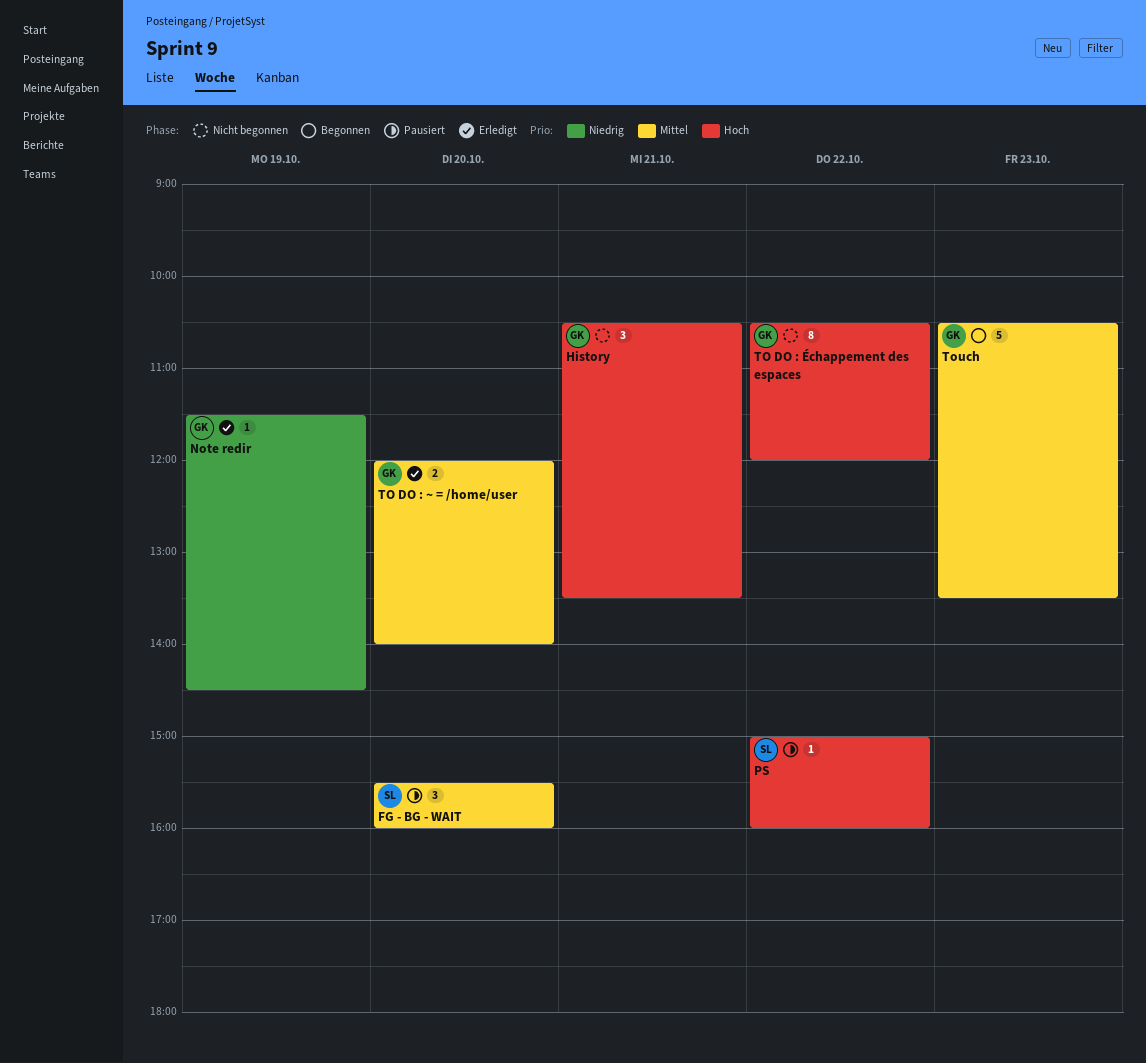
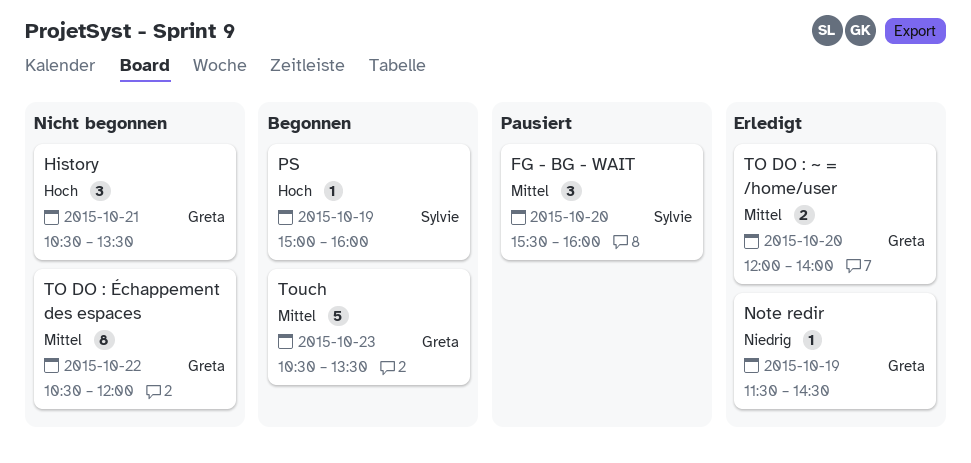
PS, status: Pausiert -> Begonnen
PS, day: Oct 22 -> Oct 19
TO DO : Échappement des espaces, priority: Hoch -> Mittel

